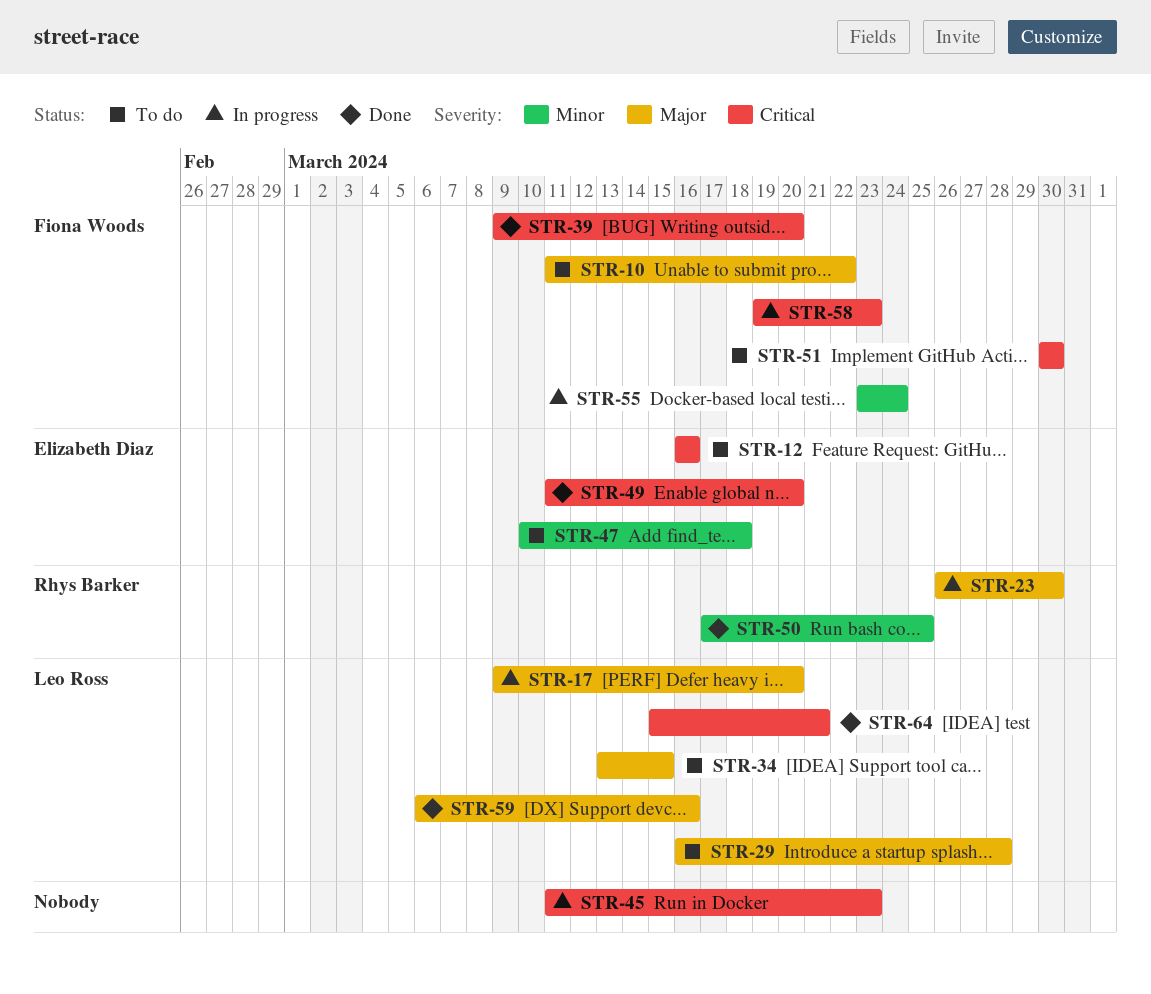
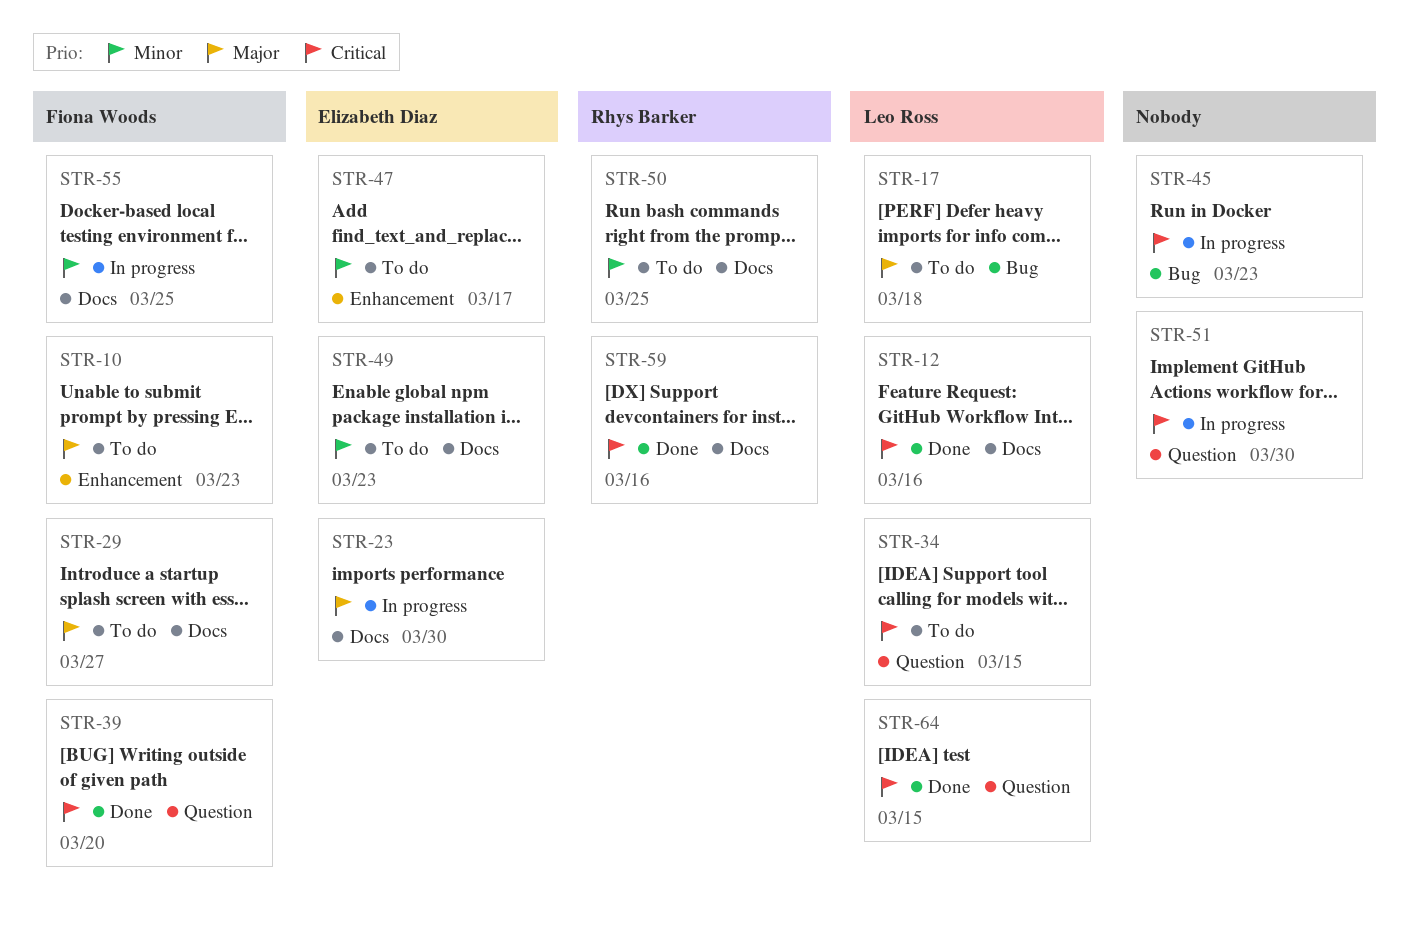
STR-10, due: Mar 22 -> Mar 23
STR-12, status: To do -> Done
STR-12, owner: Elizabeth Diaz -> Leo Ross
STR-17, status: In progress -> To do
STR-17, due: Mar 20 -> Mar 18
STR-23, owner: Rhys Barker -> Elizabeth Diaz
STR-29, owner: Leo Ross -> Fiona Woods
STR-29, due: Mar 28 -> Mar 27
STR-34, priority: Major -> Critical
STR-47, due: Mar 18 -> Mar 17
STR-49, status: Done -> To do
STR-49, priority: Critical -> Minor
STR-49, due: Mar 20 -> Mar 23
STR-50, status: Done -> To do
STR-51, status: To do -> In progress
STR-51, owner: Fiona Woods -> none
STR-55, due: Mar 24 -> Mar 25
STR-58: present -> none
STR-59, owner: Leo Ross -> Rhys Barker
STR-59, priority: Major -> Critical
STR-64, due: Mar 21 -> Mar 15

